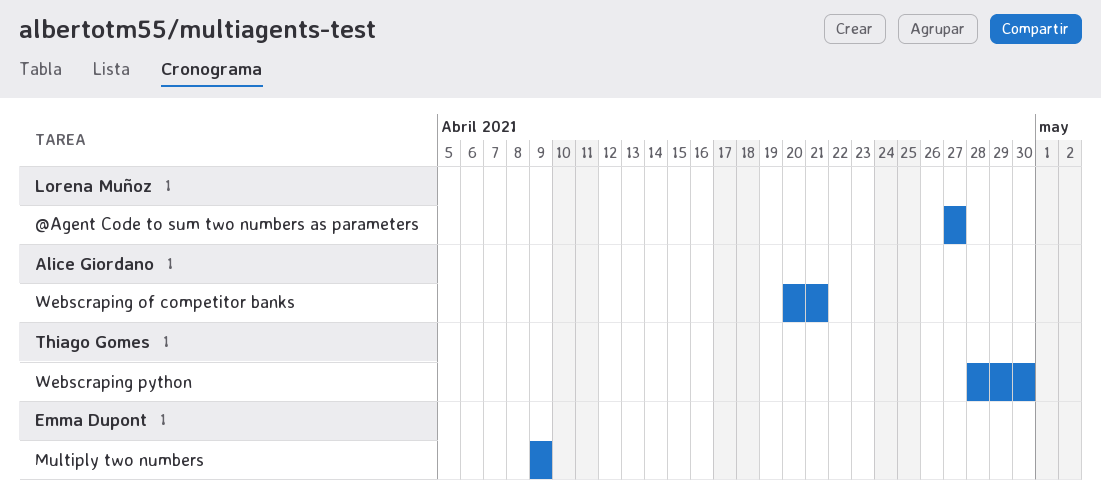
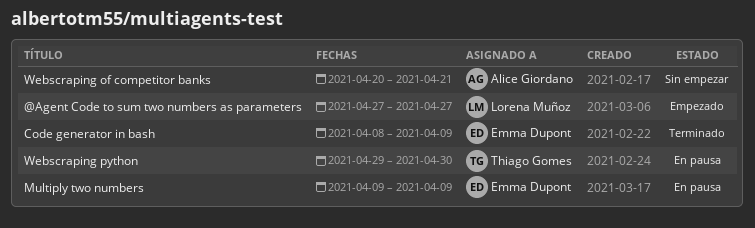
Code generator in bash: none -> present
Webscraping python, start: Apr 28 -> Apr 29

